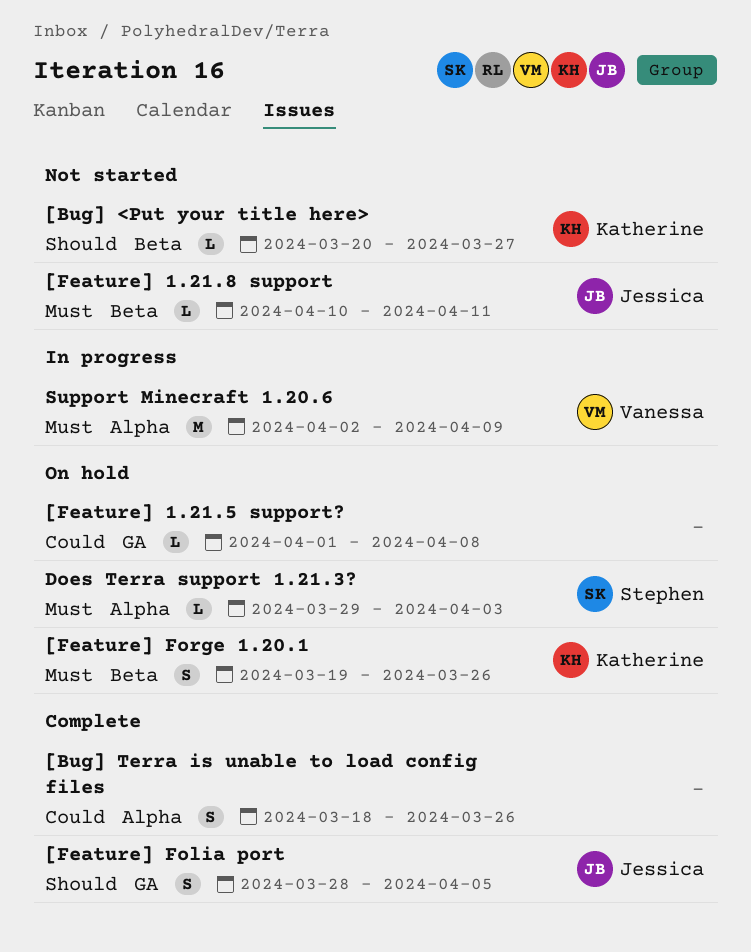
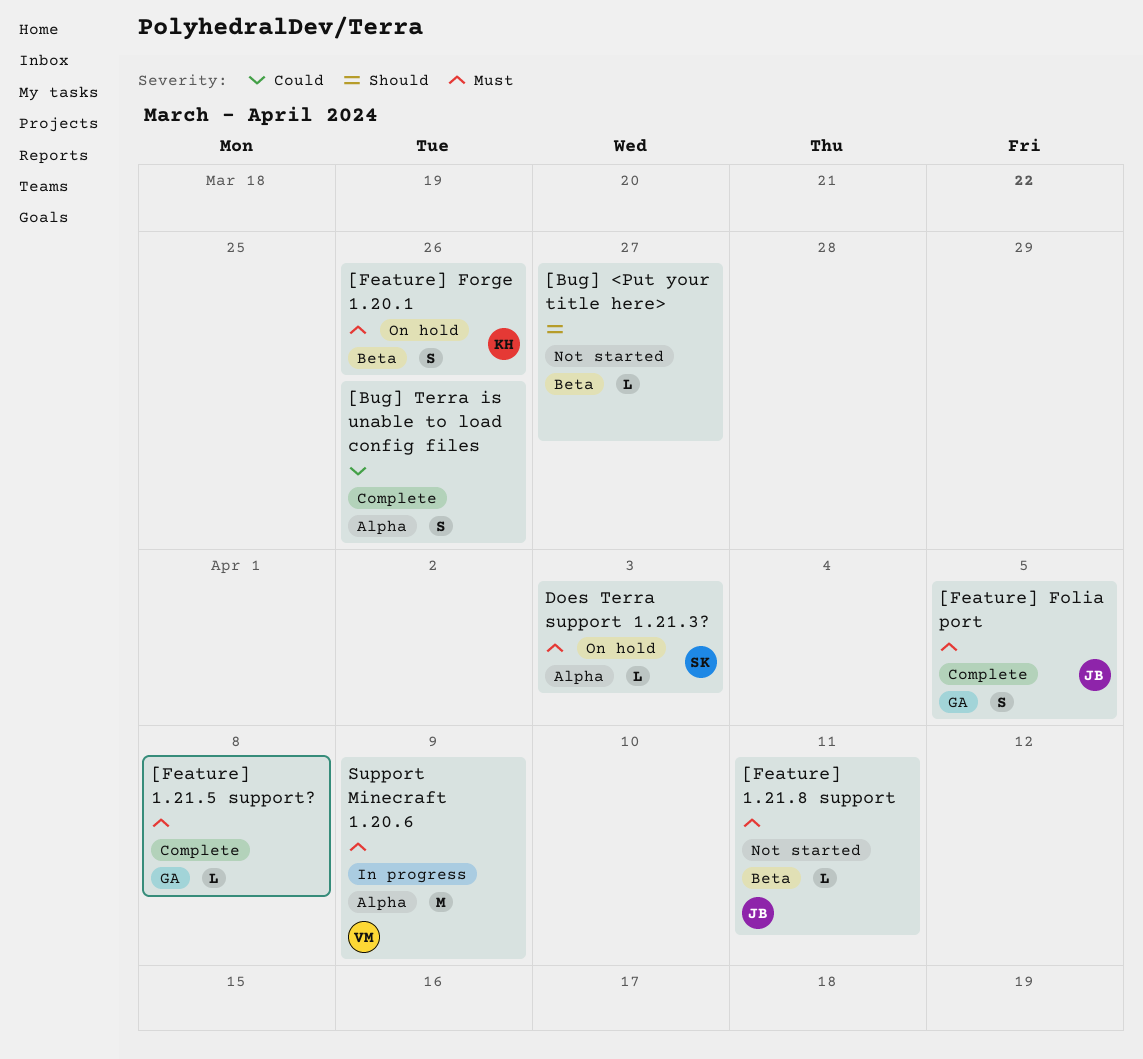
[Bug] <Put your title here>, owner: Katherine -> none
[Feature] 1.21.5 support?, status: On hold -> Complete
[Feature] 1.21.5 support?, priority: Could -> Must
[Feature] Folia port, priority: Should -> Must

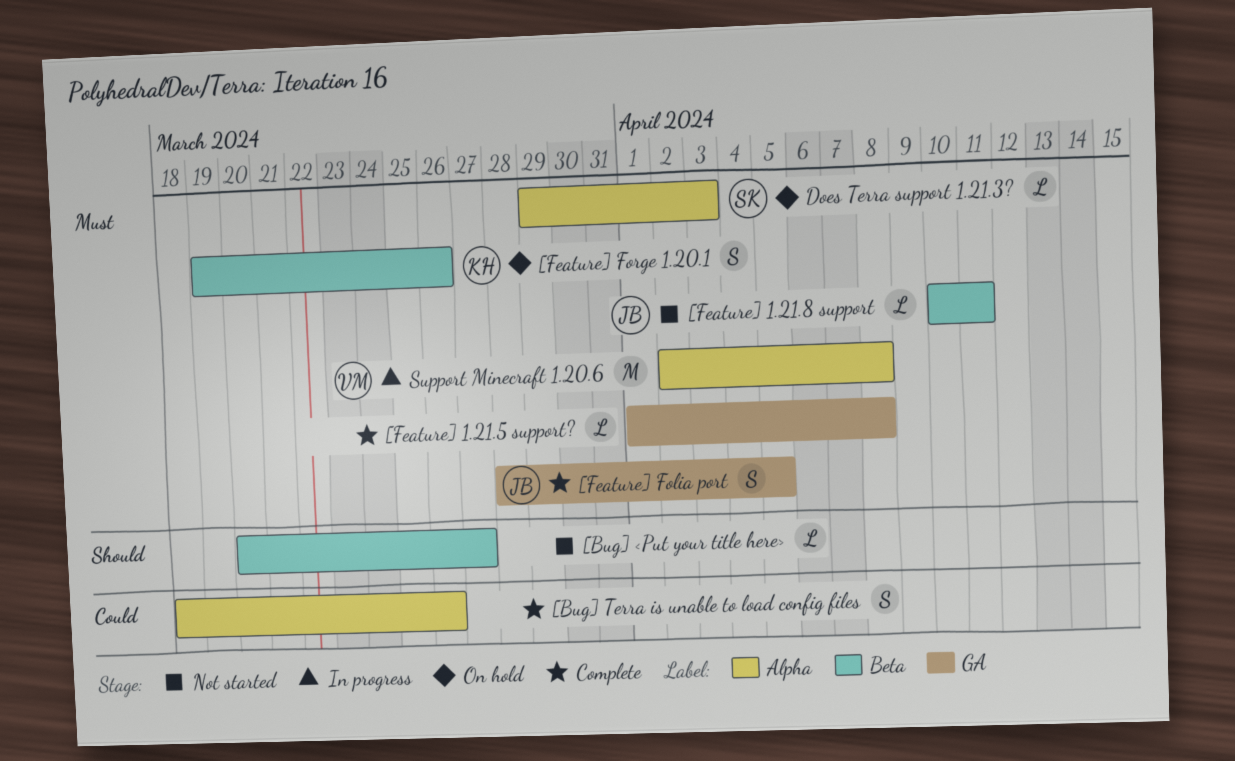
Support Minecraft 1.20.6, due: Apr 9 -> Apr 8

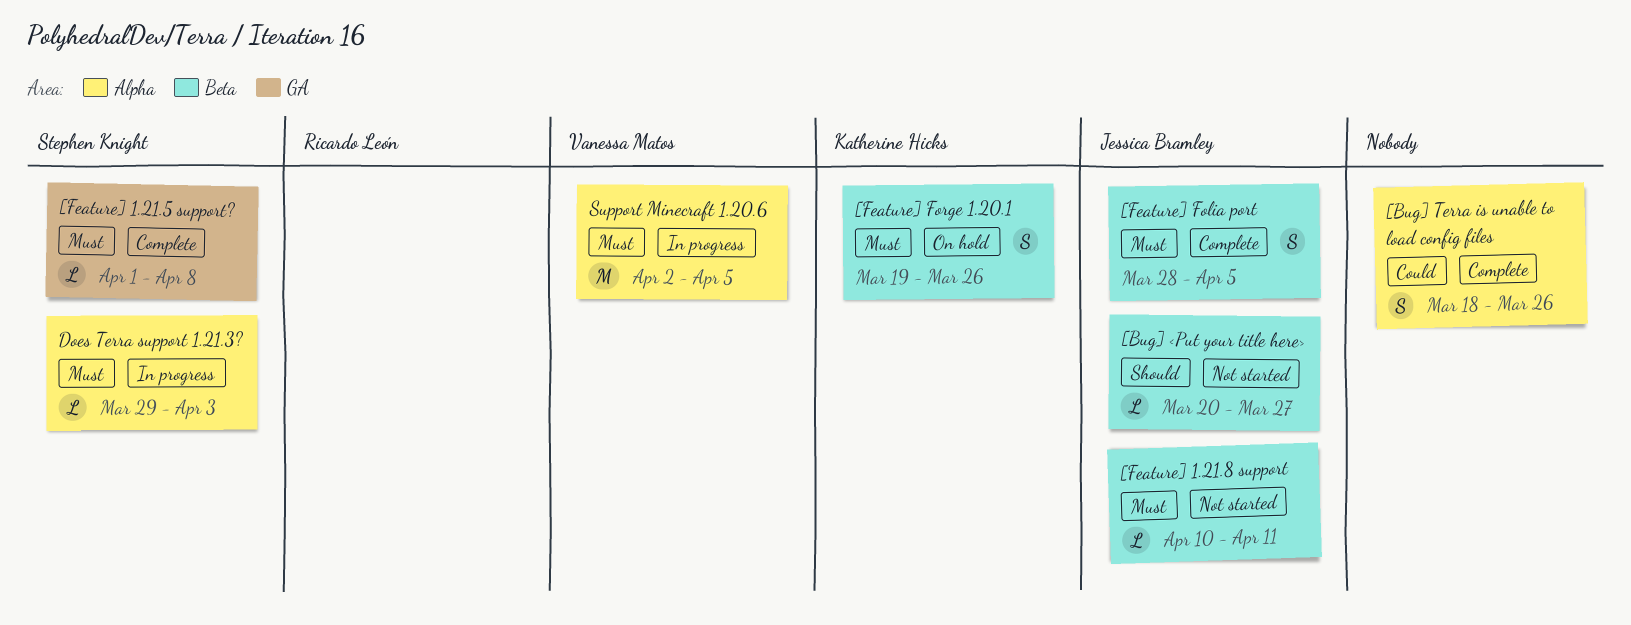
[Bug] <Put your title here>, owner: none -> Jessica Bramley
[Feature] 1.21.5 support?, owner: none -> Stephen Knight
[Feature] Folia port, label: GA -> Beta
Does Terra support 1.21.3?, status: On hold -> In progress
Support Minecraft 1.20.6, due: Apr 8 -> Apr 5

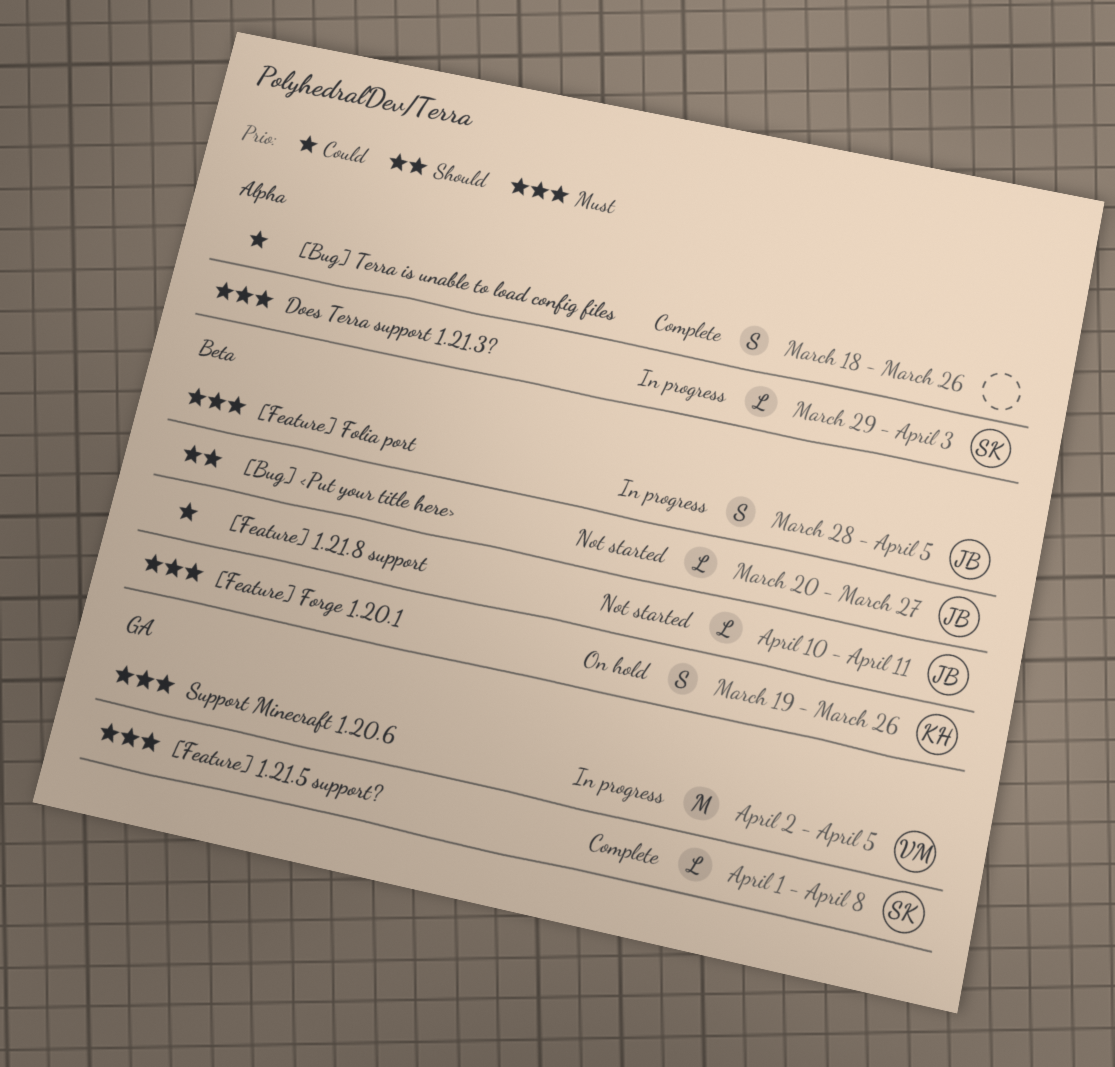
[Feature] 1.21.8 support, priority: Must -> Could
[Feature] Folia port, status: Complete -> In progress
Support Minecraft 1.20.6, label: Alpha -> GA

